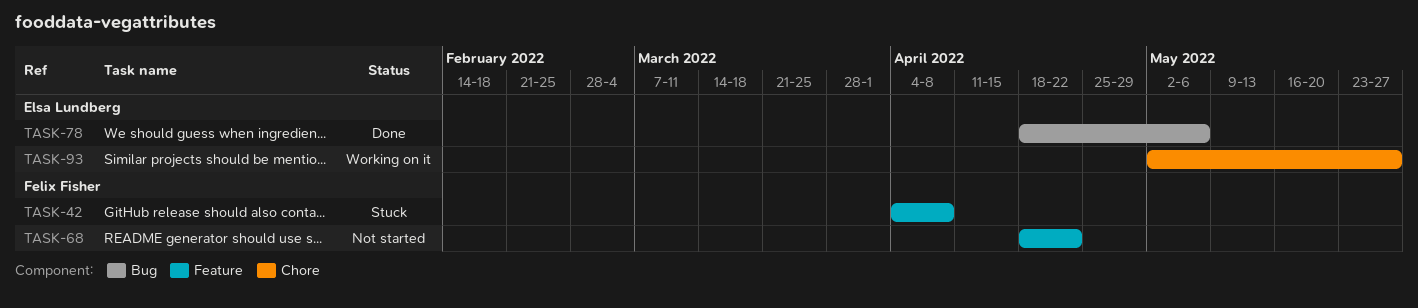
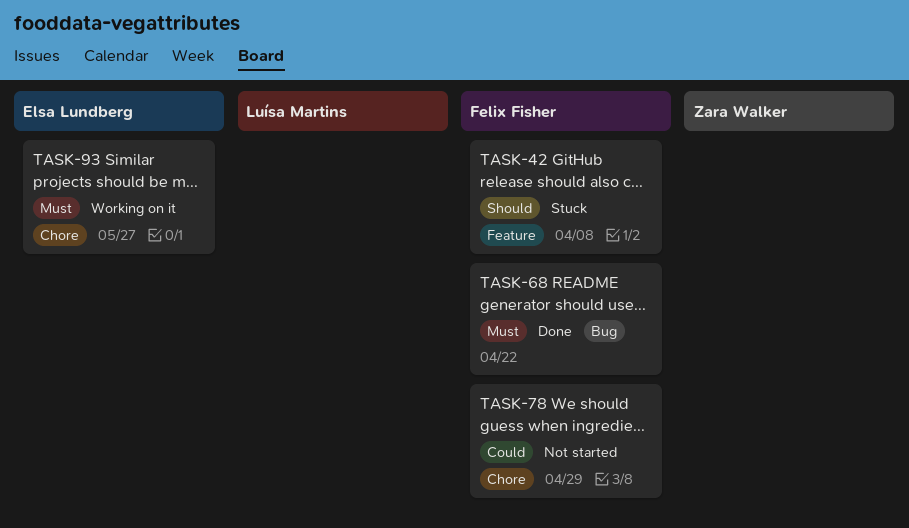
TASK-68, status: Not started -> Done
TASK-68, label: Feature -> Bug
TASK-78, status: Done -> Not started
TASK-78, owner: Elsa Lundberg -> Felix Fisher
TASK-78, label: Bug -> Chore
TASK-78, due: May 6 -> Apr 29

